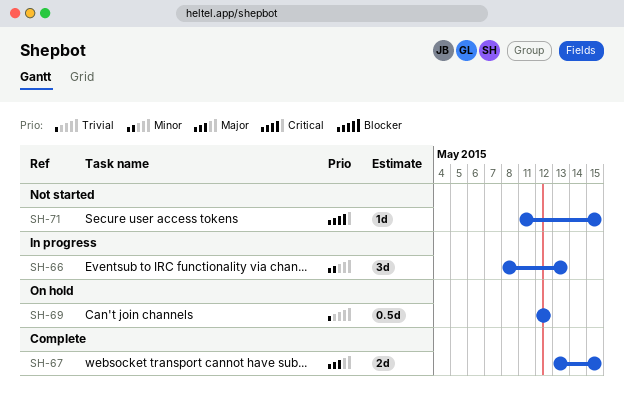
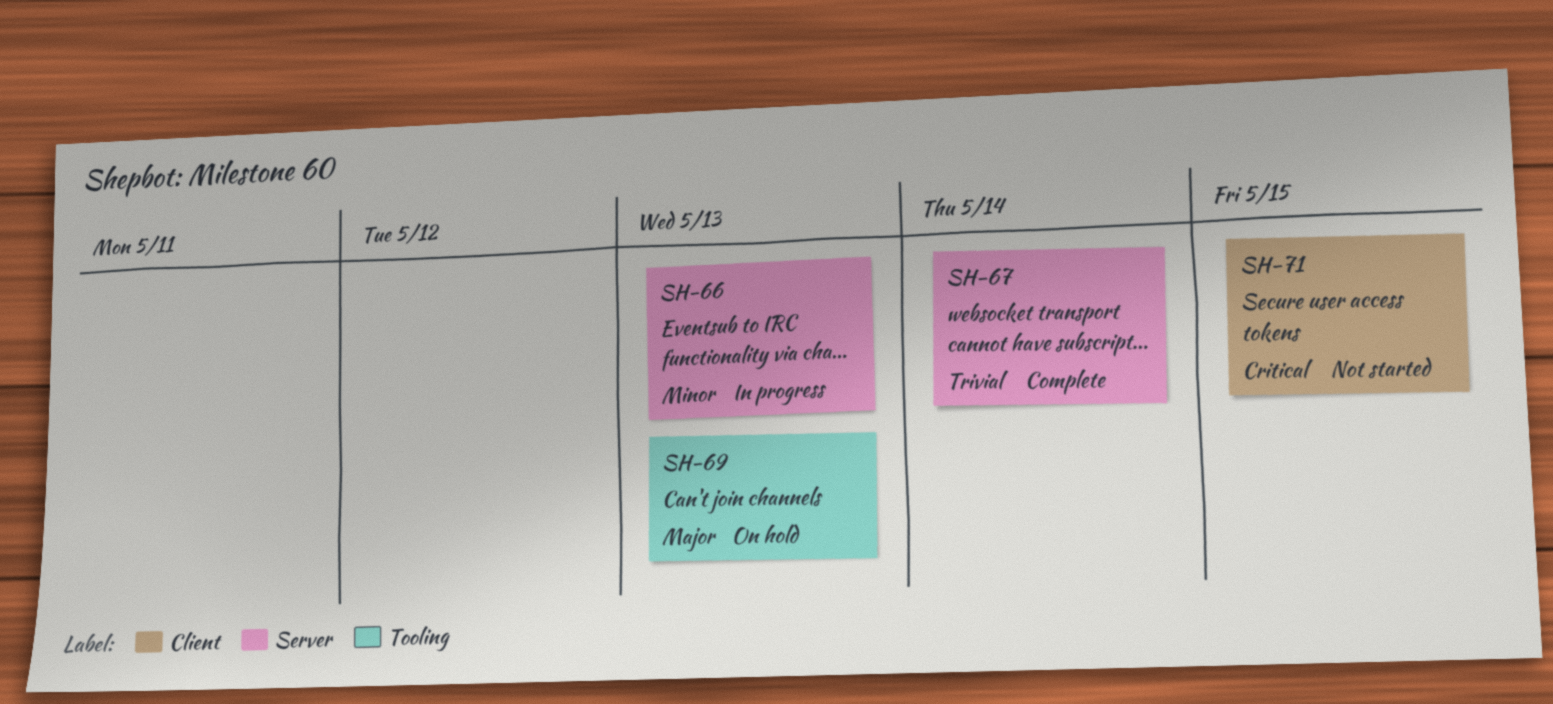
SH-67, priority: Major -> Trivial
SH-67, due: May 15 -> May 14
SH-69, priority: Trivial -> Major
SH-69, due: May 12 -> May 13

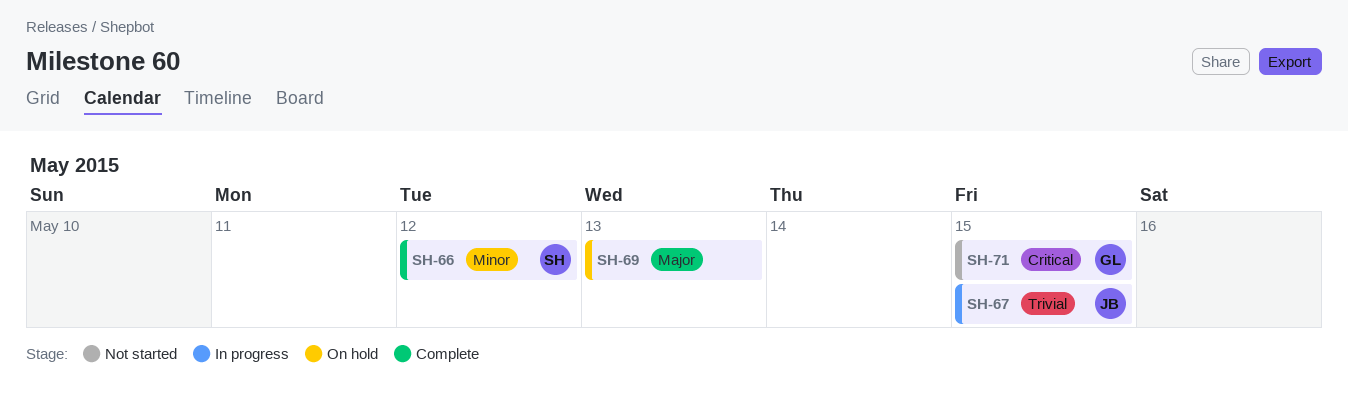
SH-66, status: In progress -> Complete
SH-66, due: May 13 -> May 12
SH-67, status: Complete -> In progress
SH-67, due: May 14 -> May 15

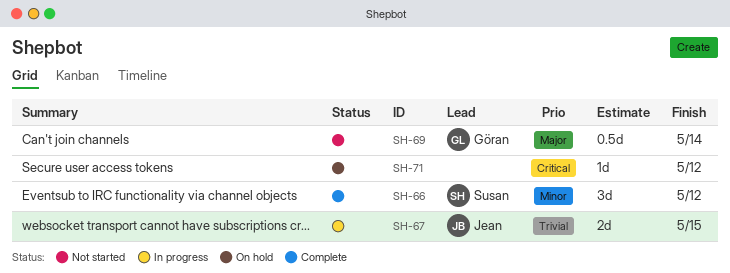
SH-69, status: On hold -> Not started
SH-69, owner: none -> Göran
SH-69, due: May 13 -> May 14
SH-71, status: Not started -> On hold
SH-71, owner: Göran -> none
SH-71, due: May 15 -> May 12

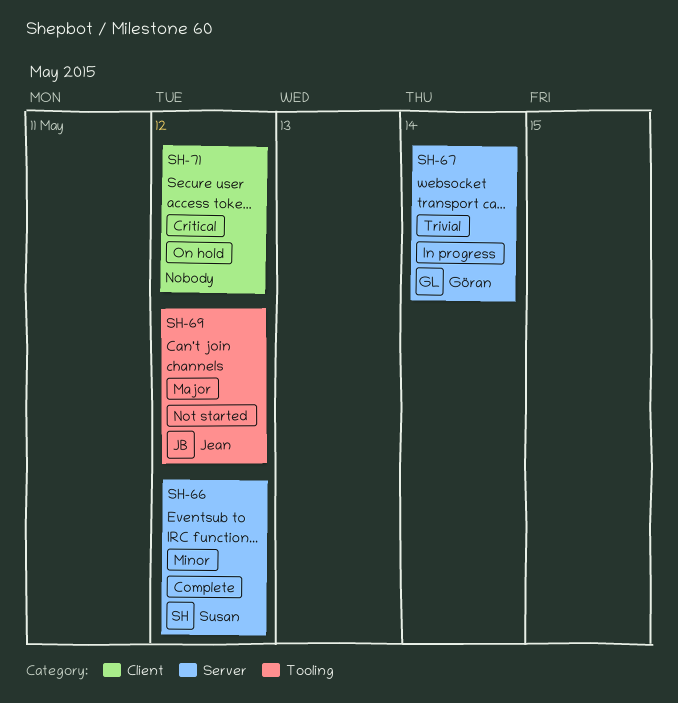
SH-67, owner: Jean -> Göran
SH-67, due: May 15 -> May 14
SH-69, owner: Göran -> Jean
SH-69, due: May 14 -> May 12

